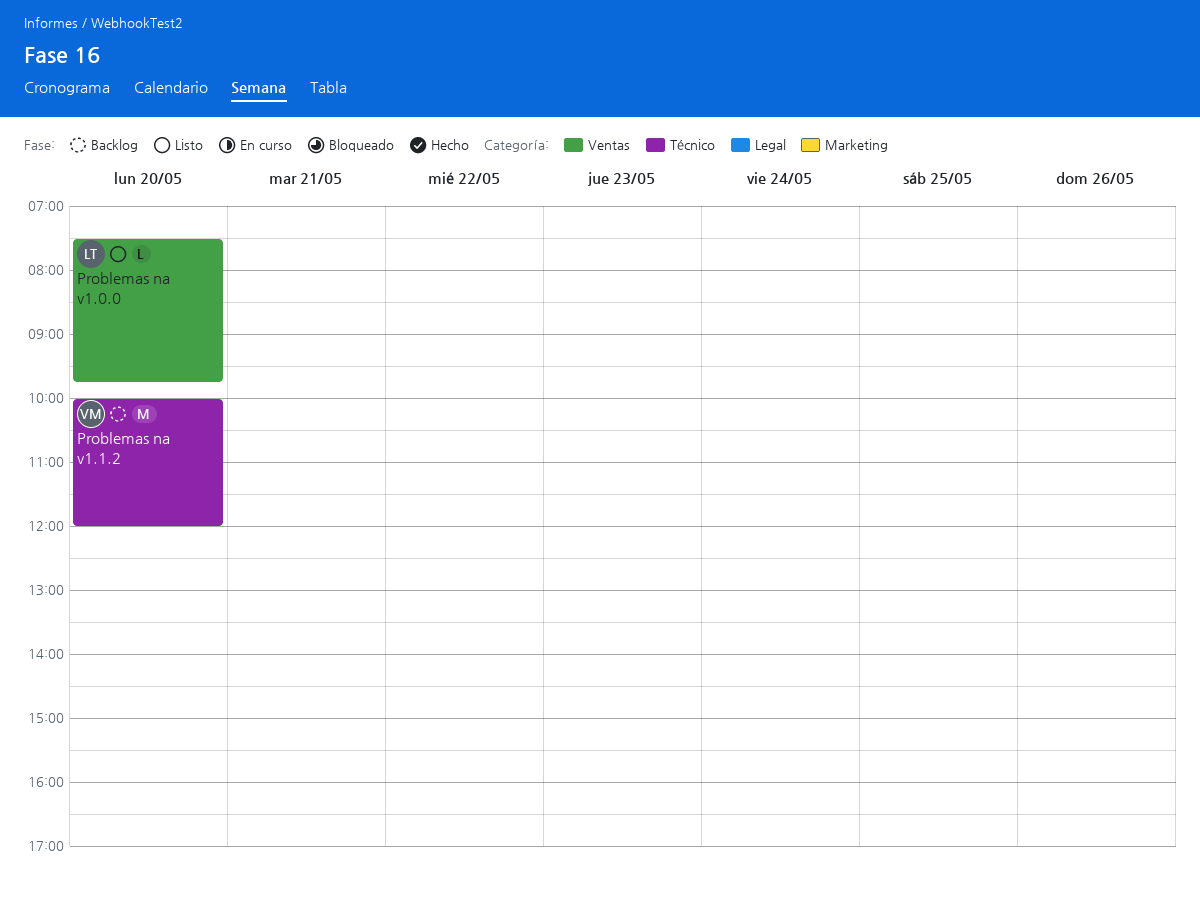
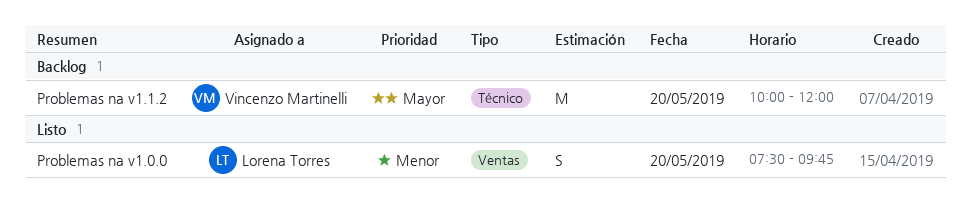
Problemas na v1.0.0, estimate: L -> S

